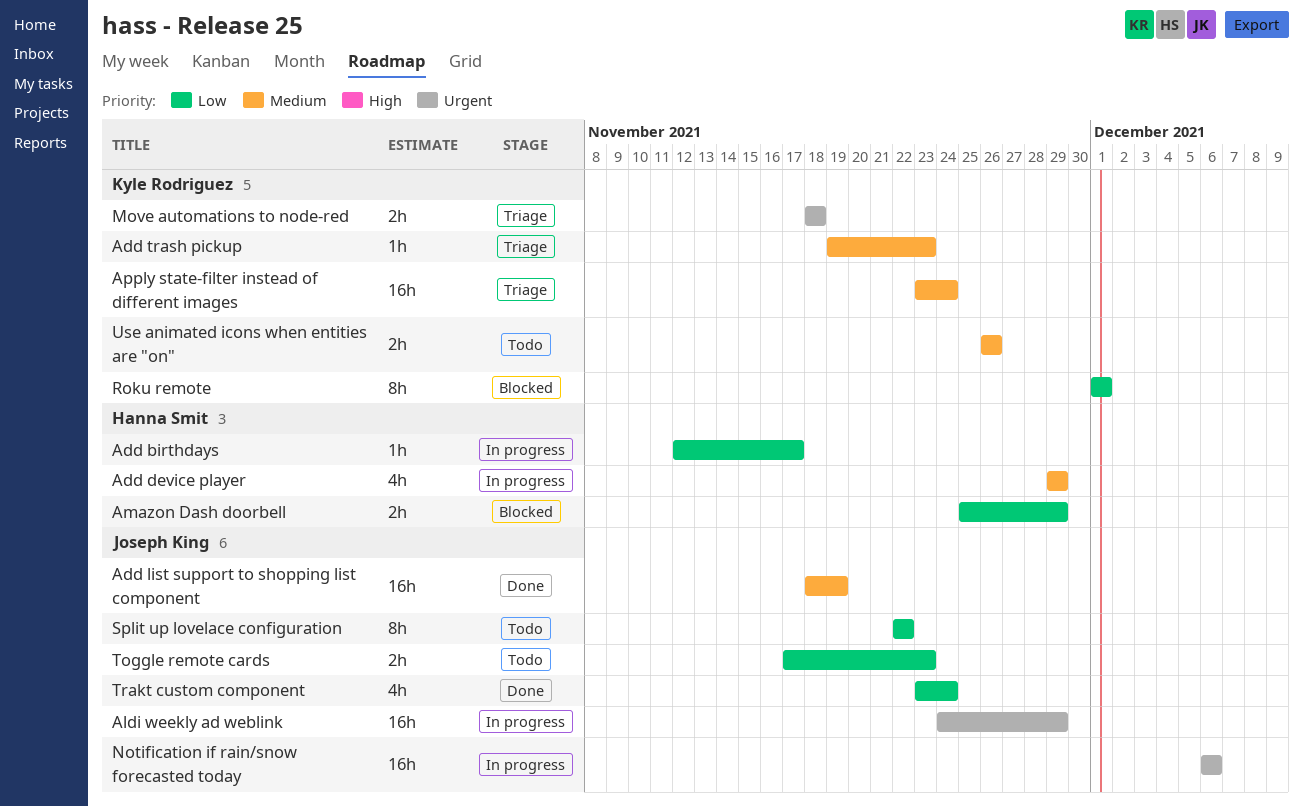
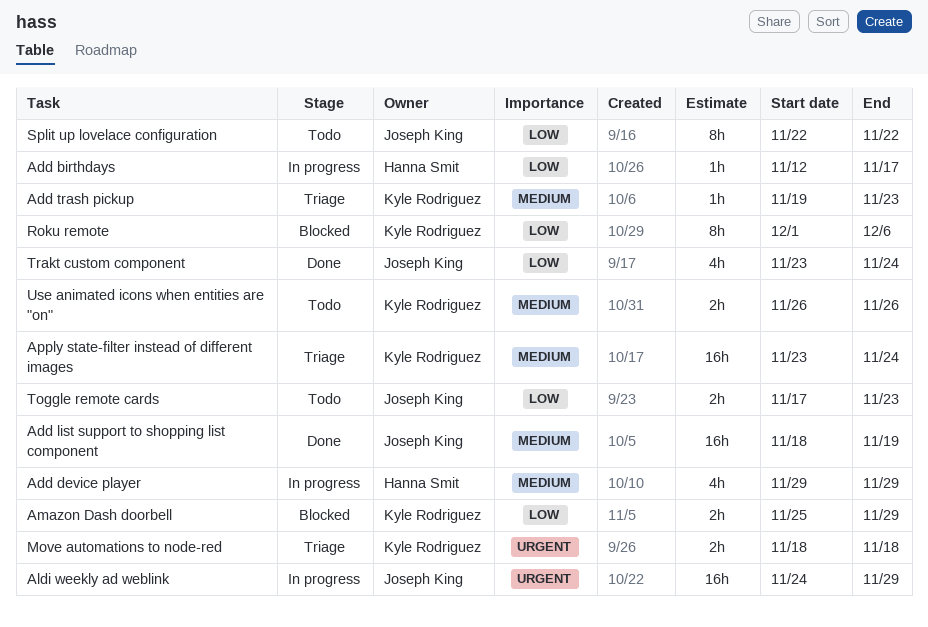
Amazon Dash doorbell, owner: Hanna Smit -> Kyle Rodriguez
Notification if rain/snow forecasted today: present -> none
Roku remote, due: Dec 1 -> Dec 6

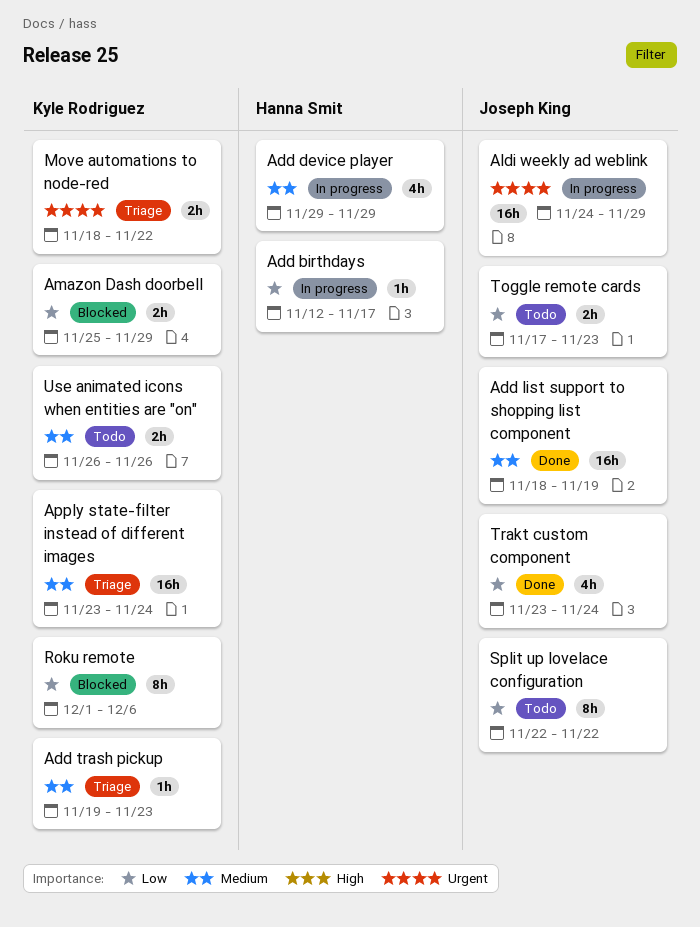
Move automations to node-red, due: Nov 18 -> Nov 22

